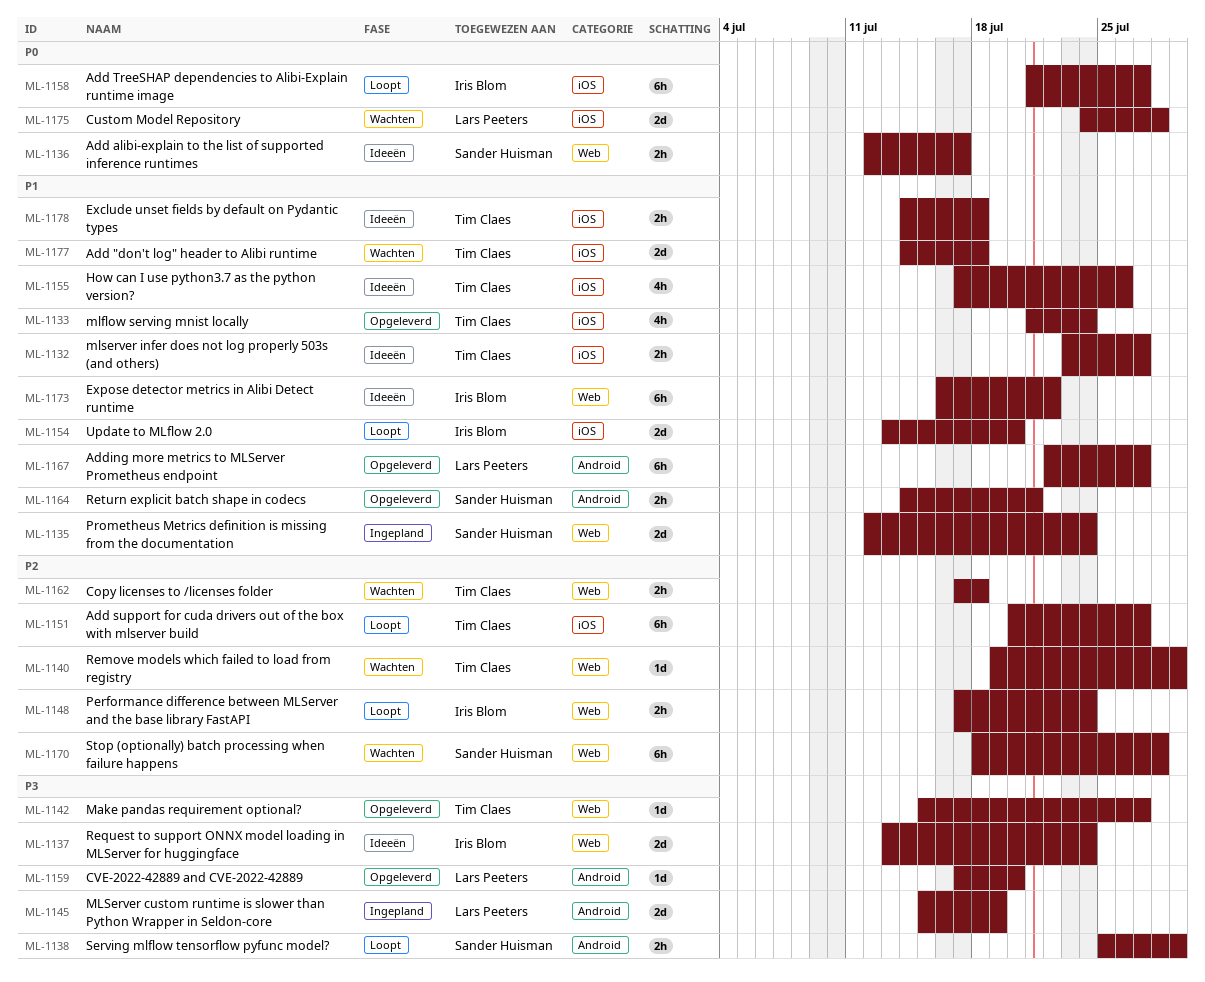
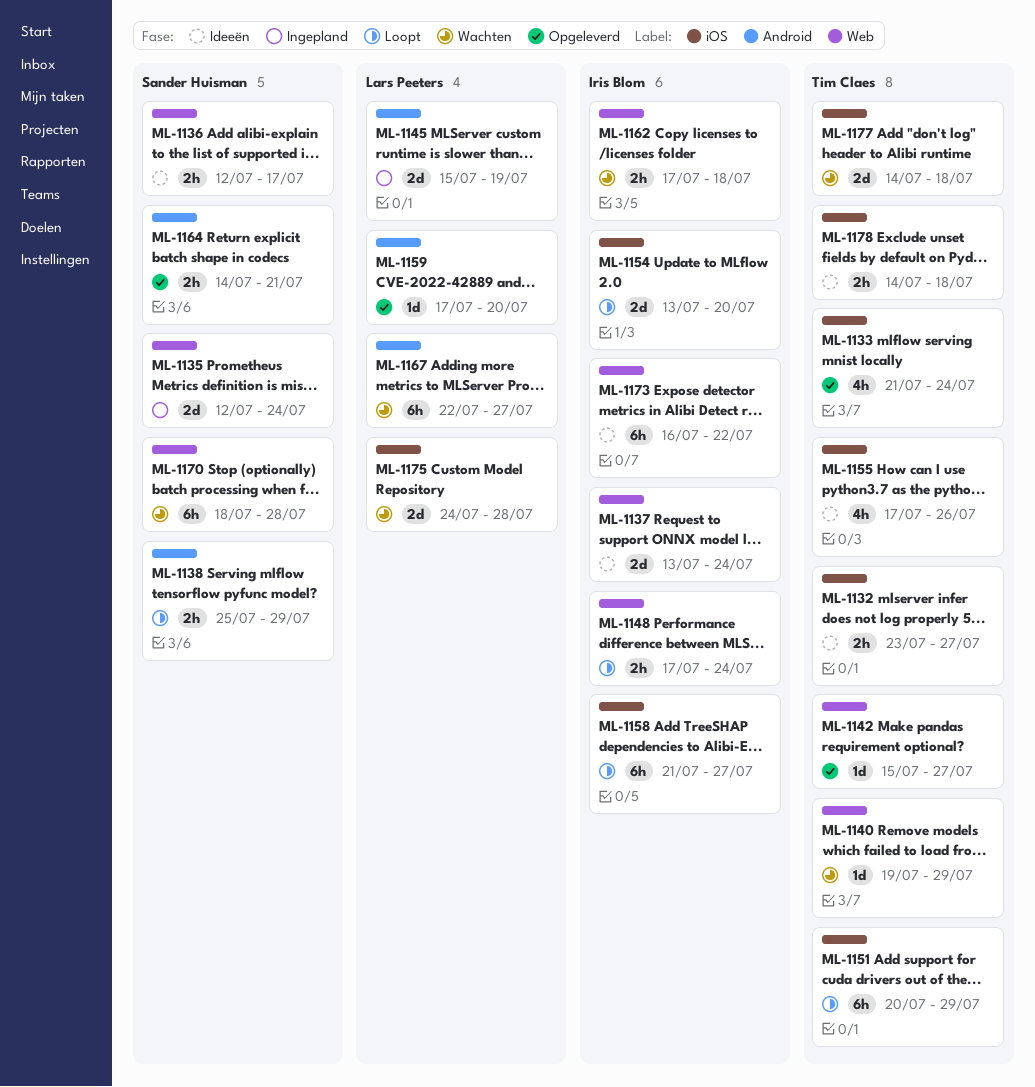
ML-1151, due: Jul 27 -> Jul 29
ML-1162, owner: Tim Claes -> Iris Blom
ML-1167, status: Opgeleverd -> Wachten

